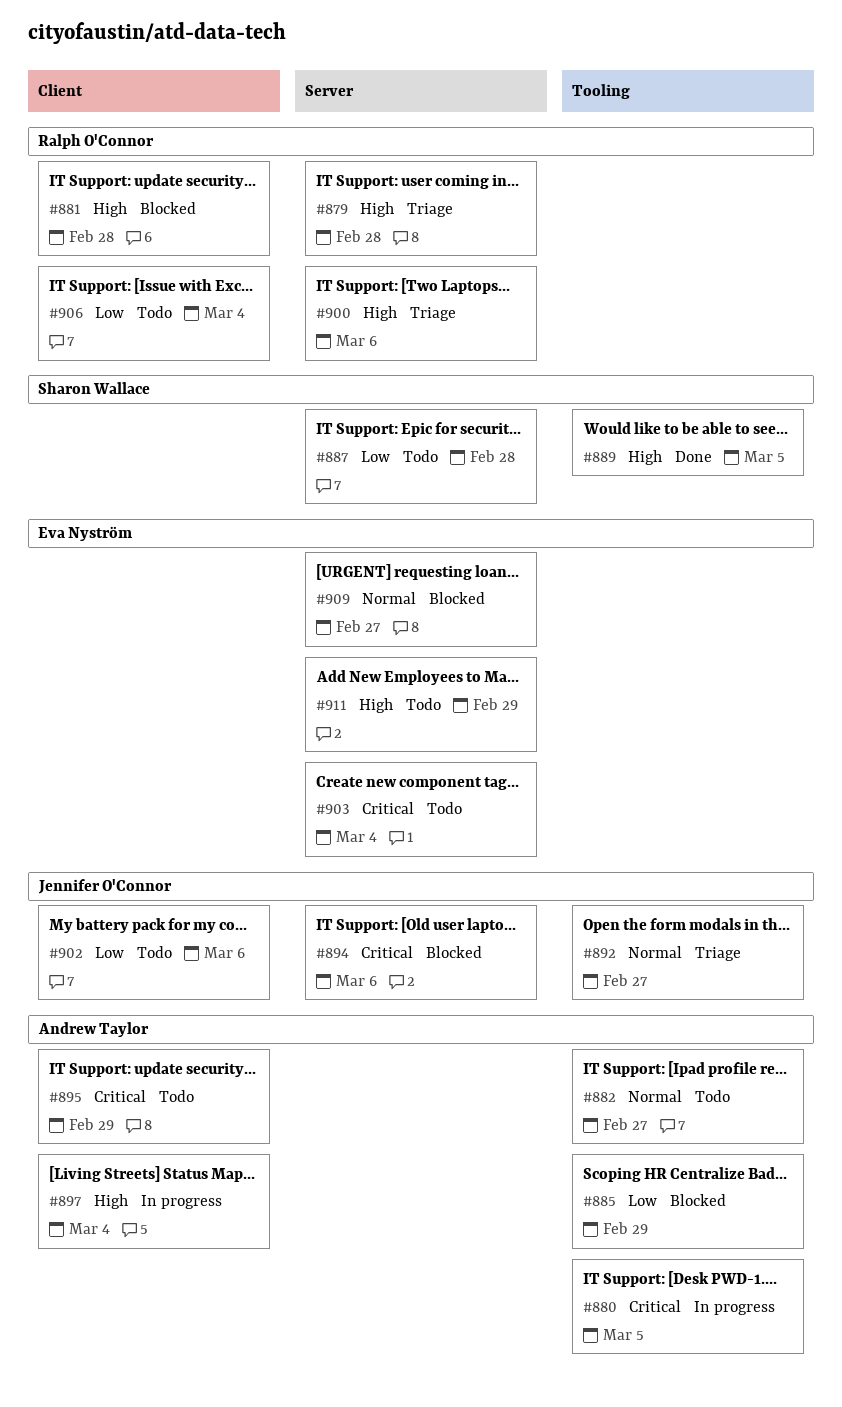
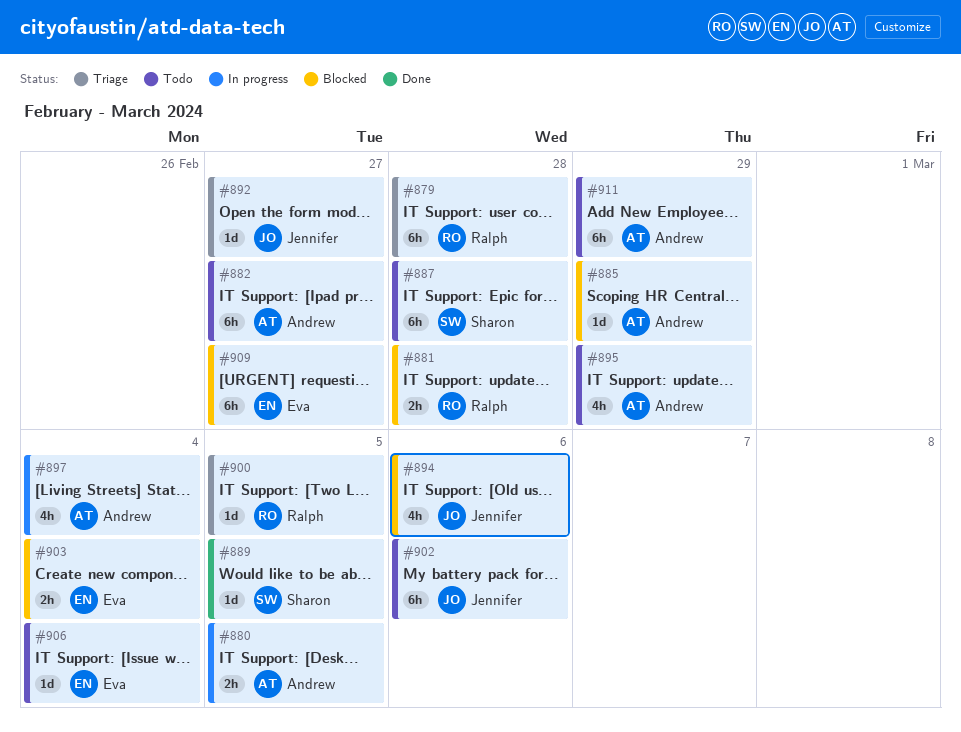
#900, due: Mar 6 -> Mar 5
#903, status: Todo -> Blocked
#906, owner: Ralph O'Connor -> Eva Nyström
#911, owner: Eva Nyström -> Andrew Taylor

